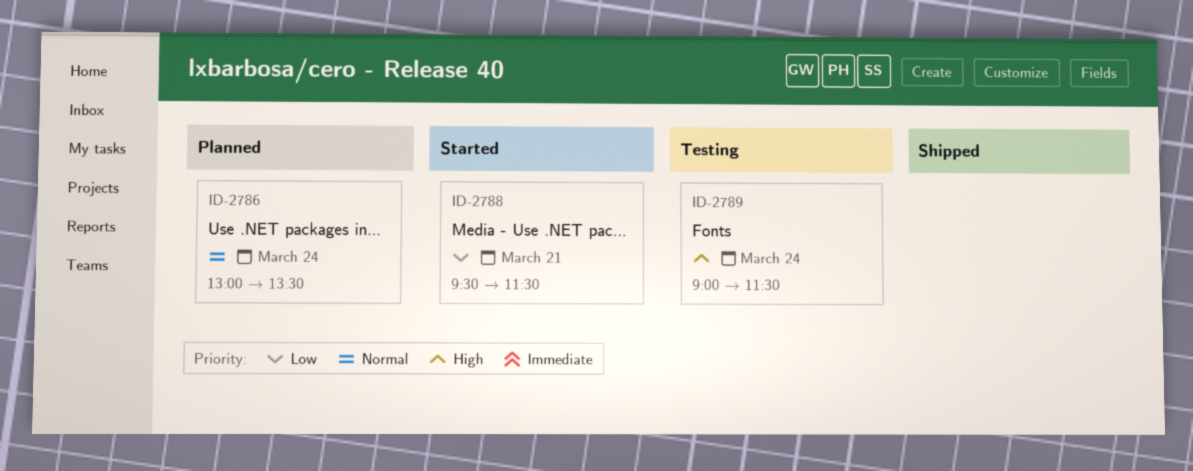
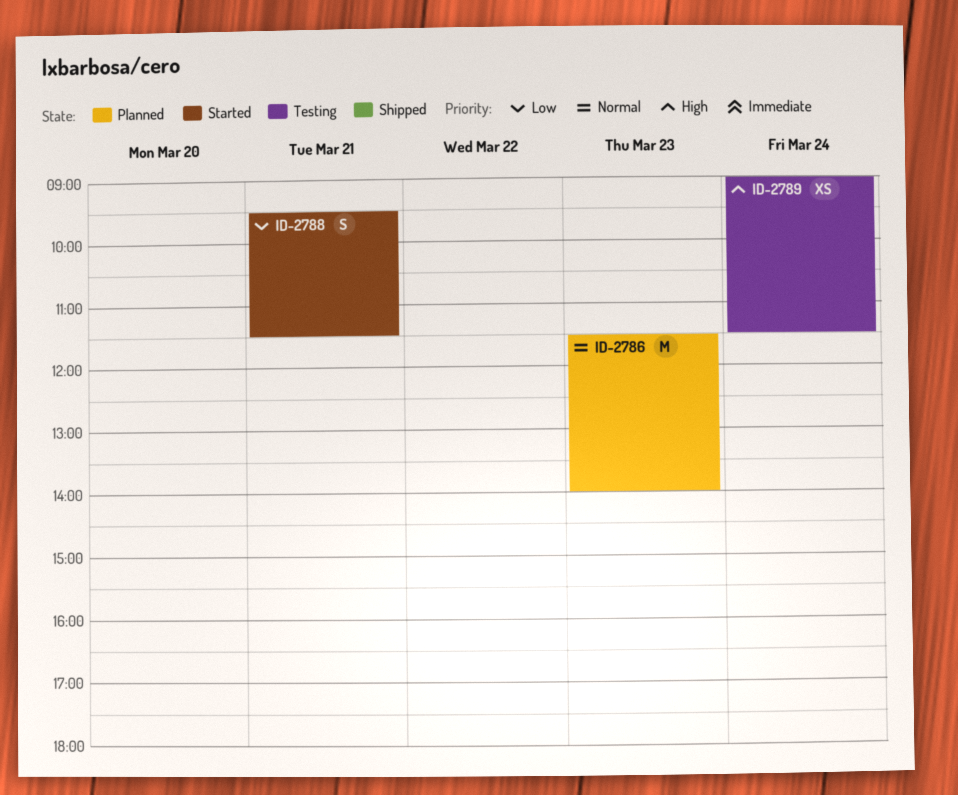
ID-2786, day: Mar 24 -> Mar 23
ID-2786, begins: 13:00 -> 11:30
ID-2786, ends: 13:30 -> 14:00

